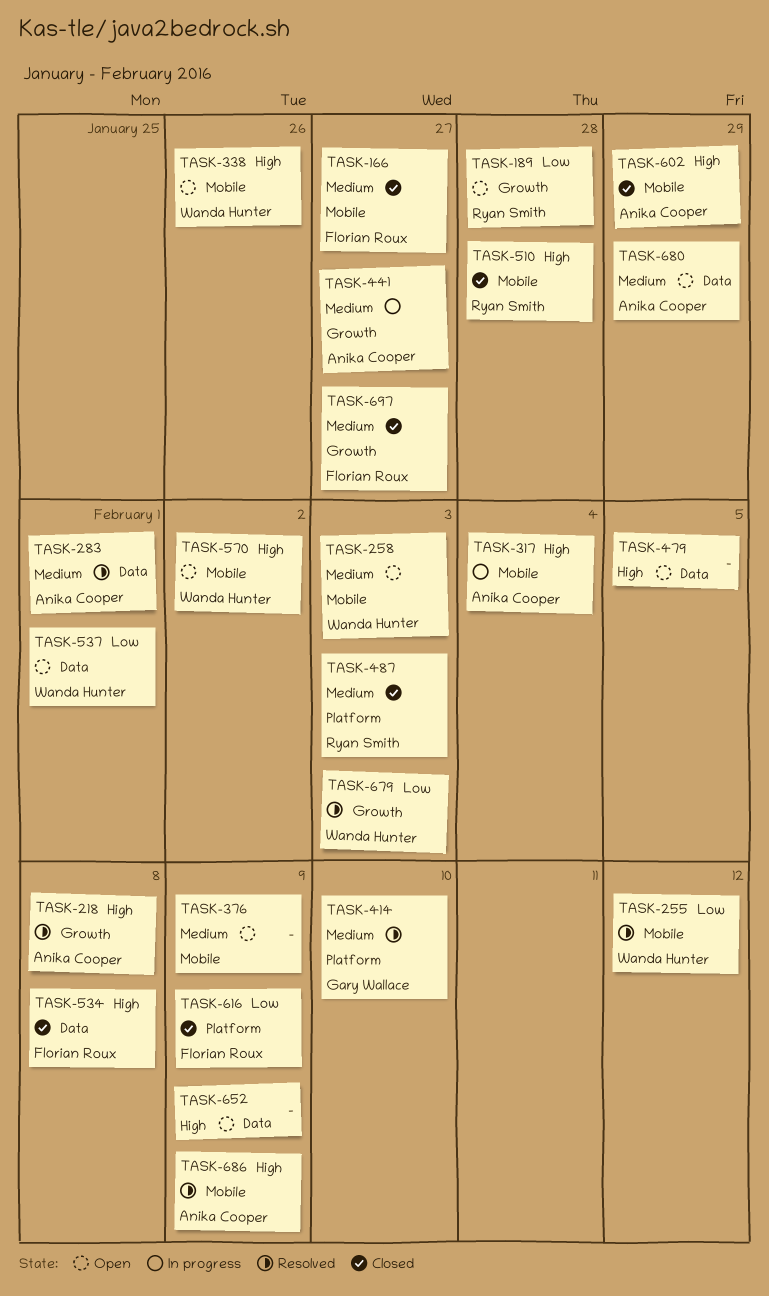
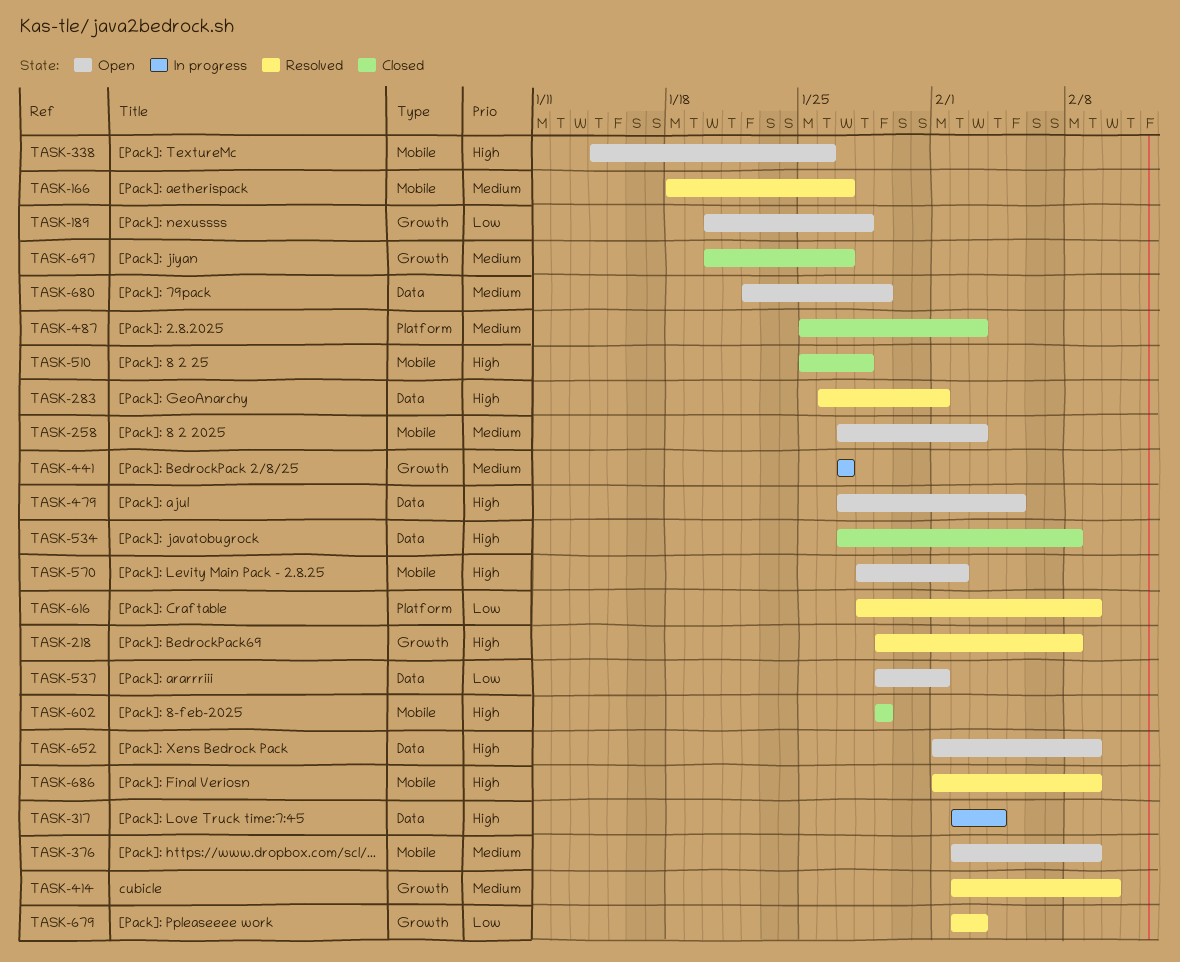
TASK-166, status: Closed -> Resolved
TASK-255: present -> none
TASK-283, priority: Medium -> High
TASK-317, label: Mobile -> Data
TASK-414, label: Platform -> Growth
TASK-616, status: Closed -> Resolved

